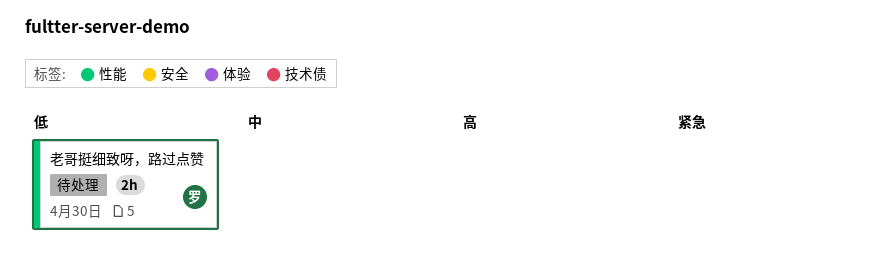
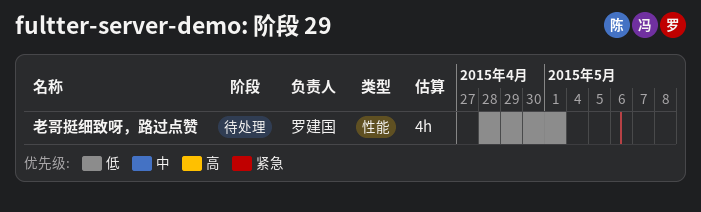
老哥挺细致呀，路过点赞, estimate: 2h -> 4h
老哥挺细致呀，路过点赞, due: Apr 30 -> May 1

